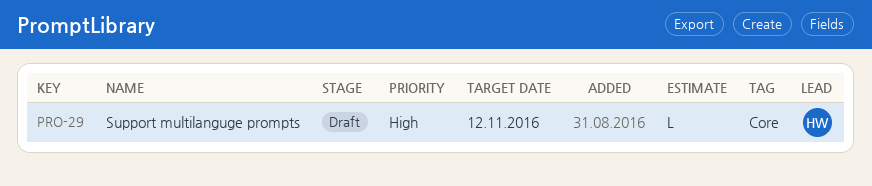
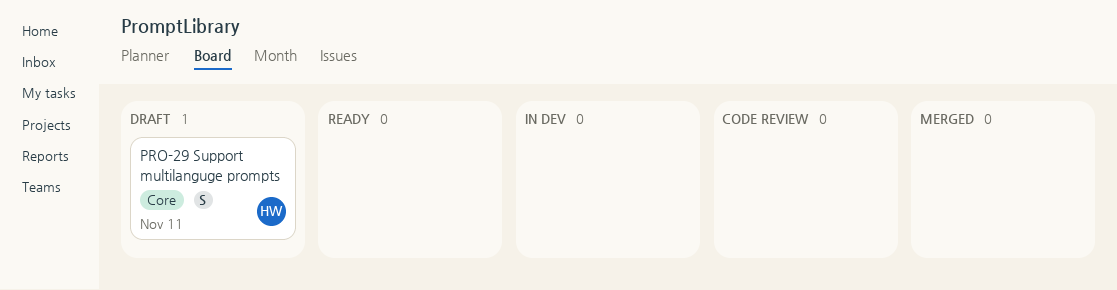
PRO-29, estimate: L -> S
PRO-29, due: Nov 12 -> Nov 11

